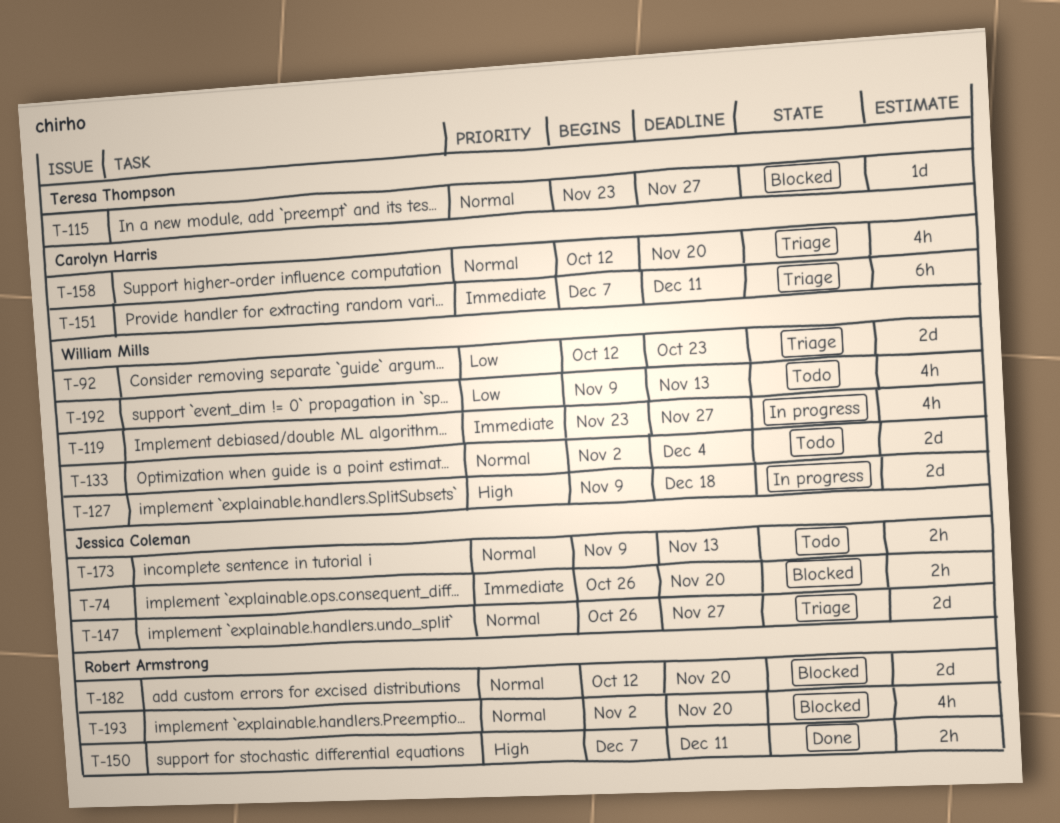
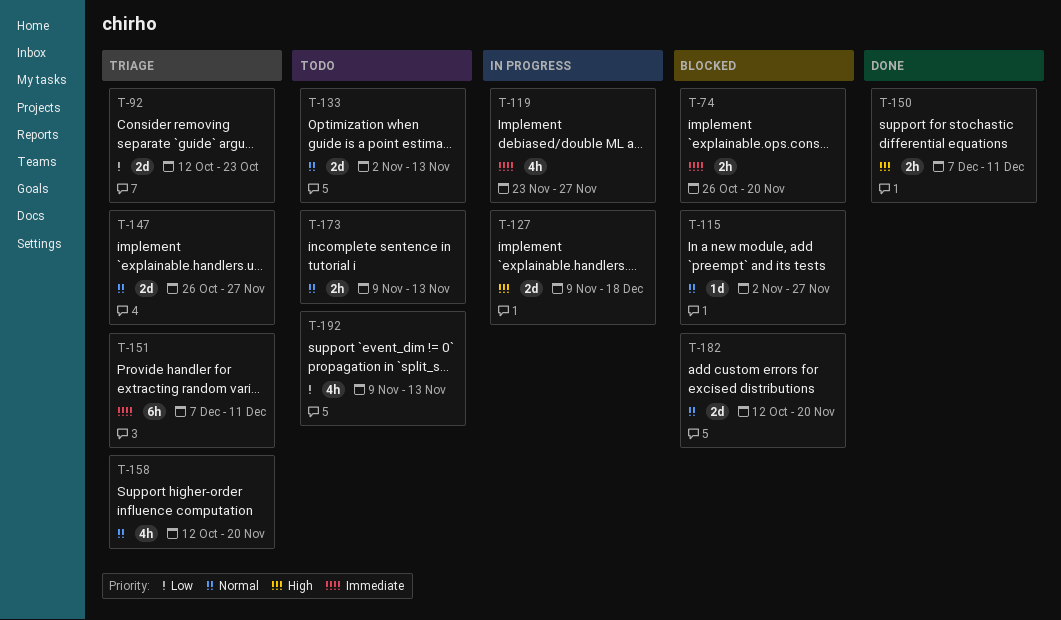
T-115, start: Nov 23 -> Nov 2
T-133, due: Dec 4 -> Nov 13
T-193: present -> none

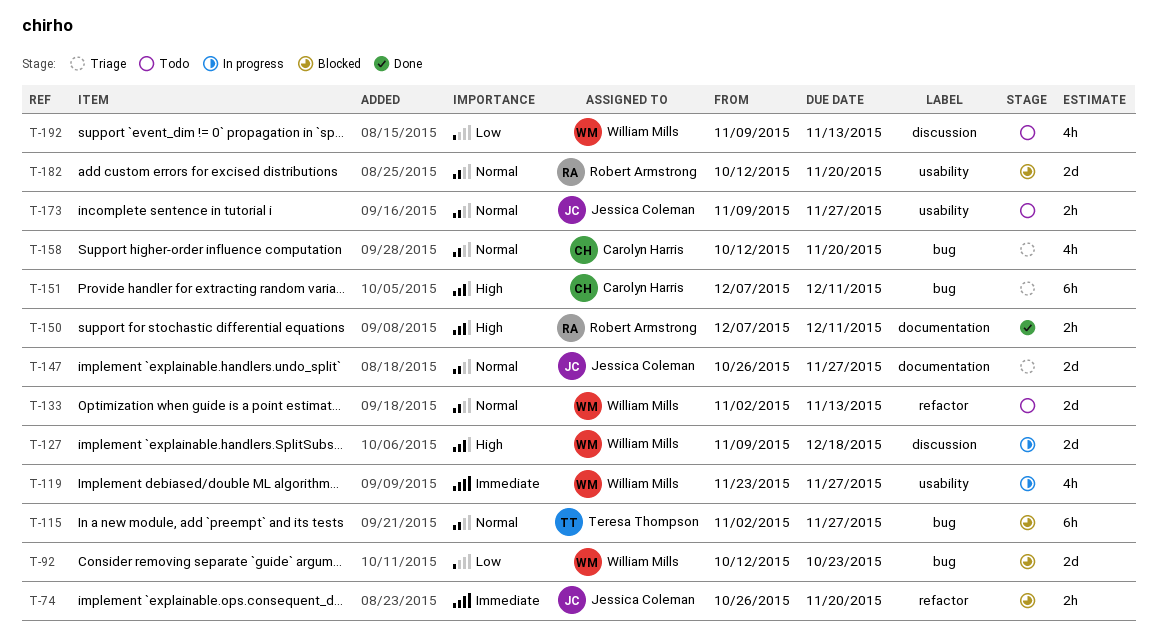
T-92, status: Triage -> Blocked
T-115, estimate: 1d -> 6h
T-151, priority: Immediate -> High
T-173, due: Nov 13 -> Nov 27

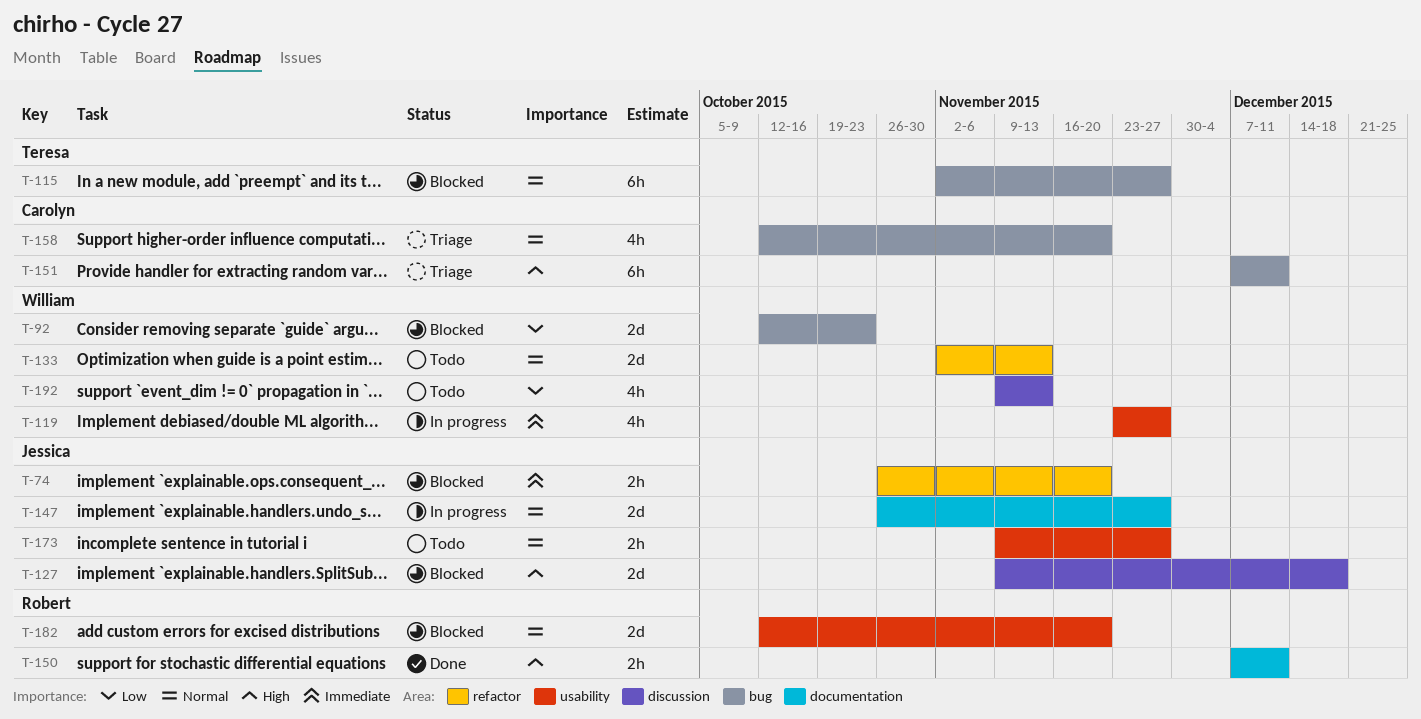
T-127, status: In progress -> Blocked
T-127, owner: William Mills -> Jessica Coleman
T-147, status: Triage -> In progress

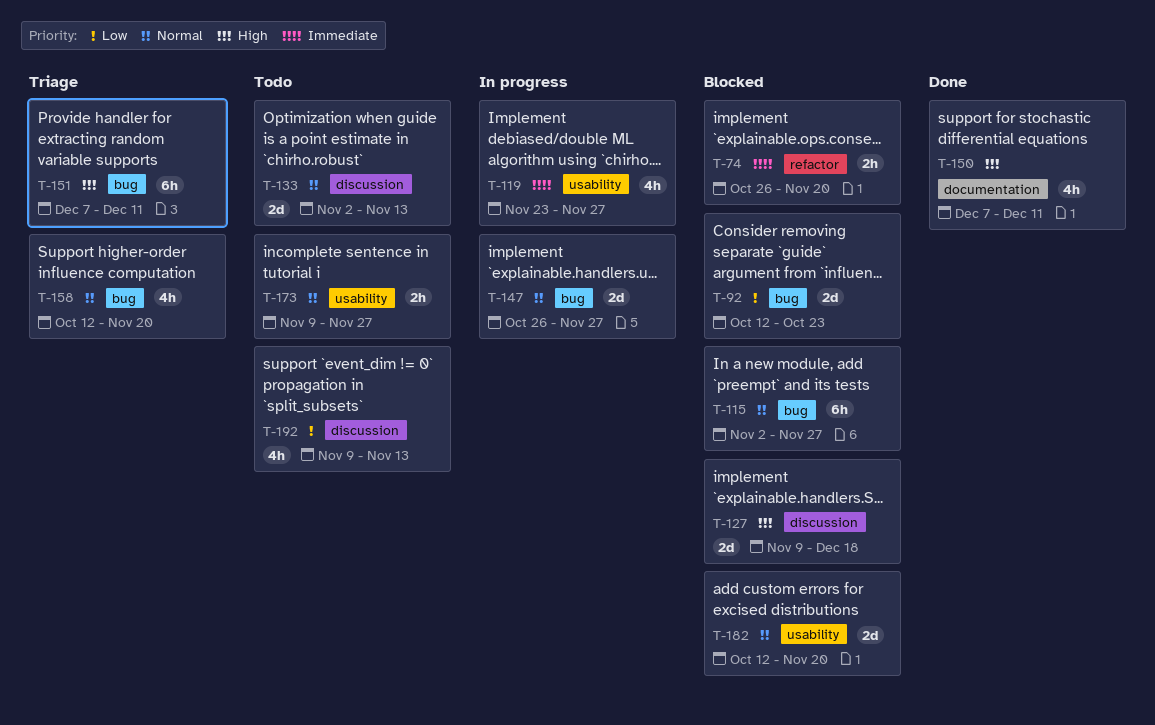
T-133, label: refactor -> discussion
T-147, label: documentation -> bug
T-150, estimate: 2h -> 4h

